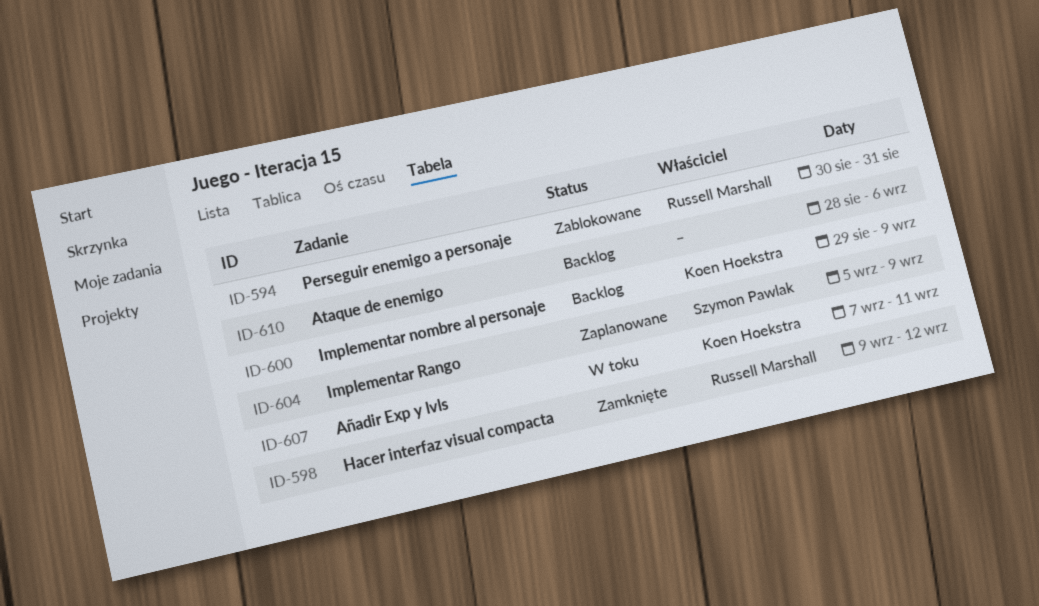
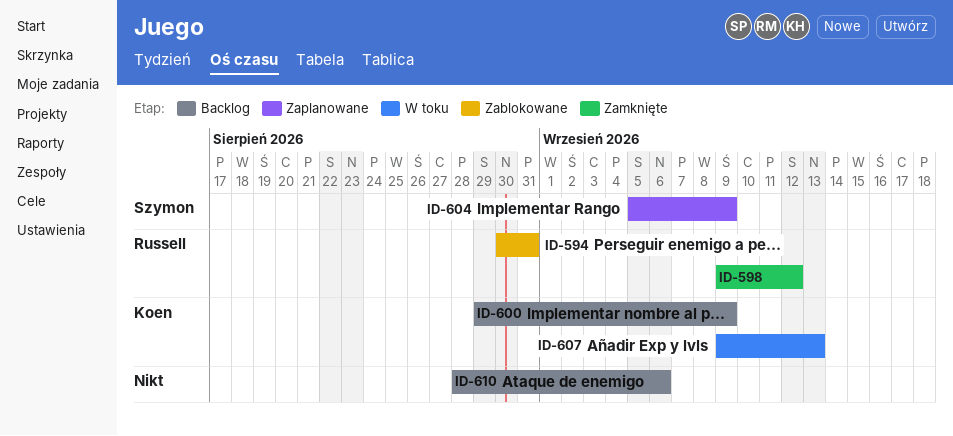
ID-607, start: Sep 7 -> Sep 9
ID-607, due: Sep 11 -> Sep 13

